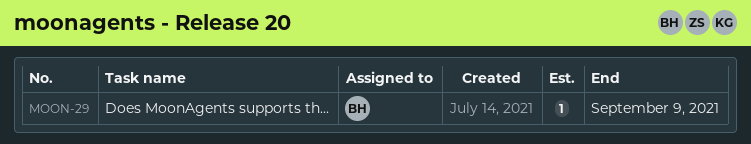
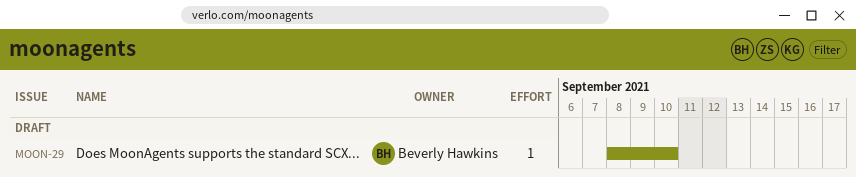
MOON-29, due: Sep 9 -> Sep 10

